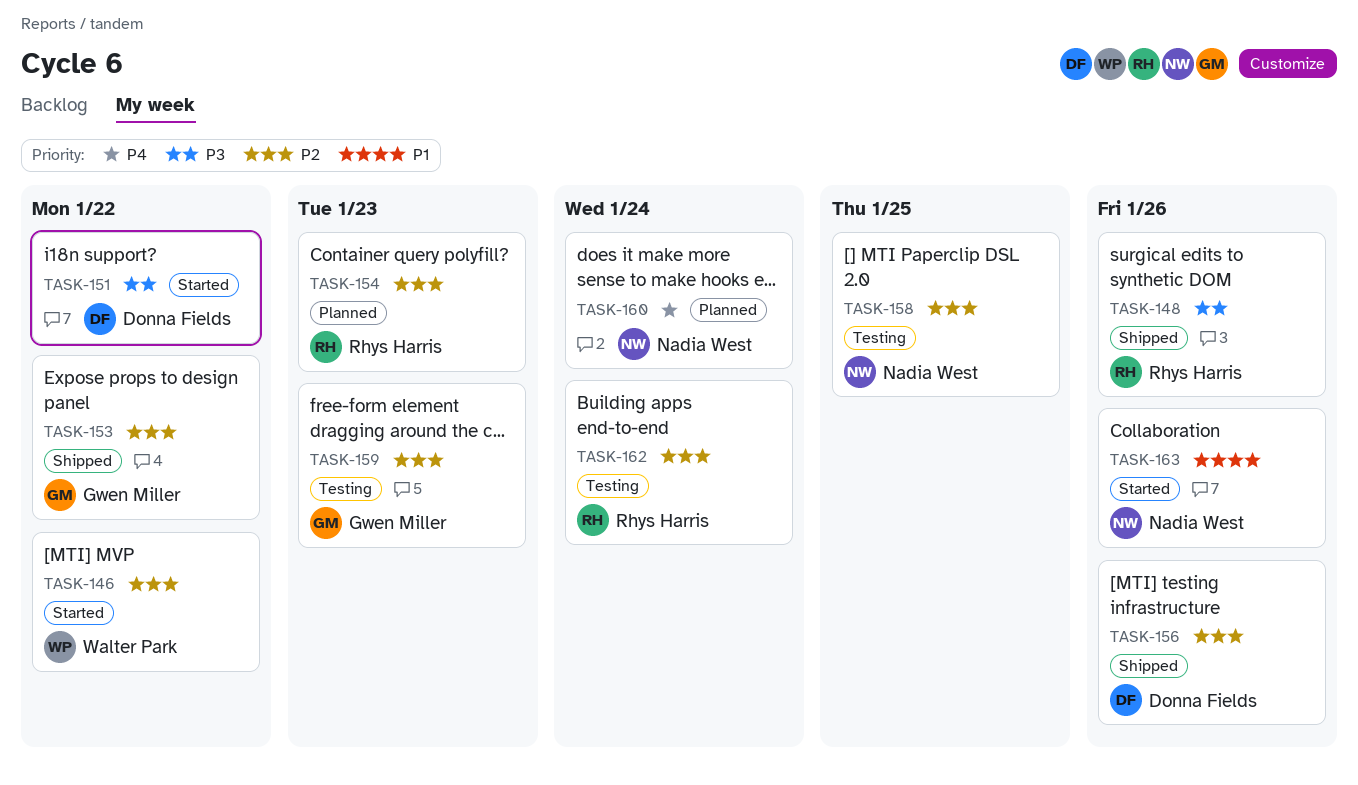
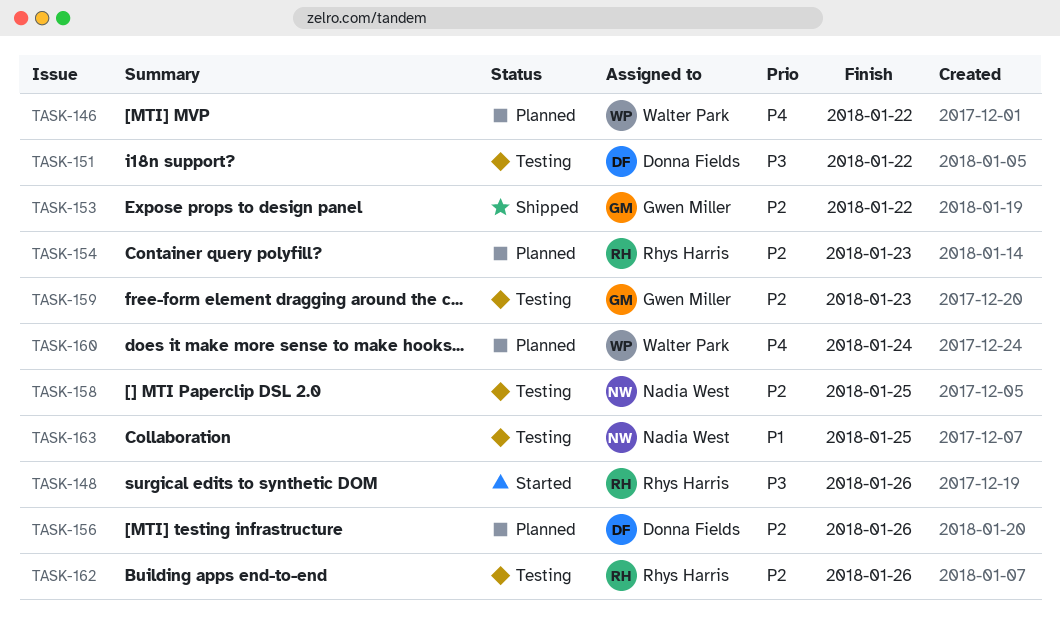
TASK-146, status: Started -> Planned
TASK-146, priority: P2 -> P4
TASK-148, status: Shipped -> Started
TASK-151, status: Started -> Testing
TASK-156, status: Shipped -> Planned
TASK-160, owner: Nadia West -> Walter Park
TASK-162, due: Jan 24 -> Jan 26
TASK-163, status: Started -> Testing
TASK-163, due: Jan 26 -> Jan 25

